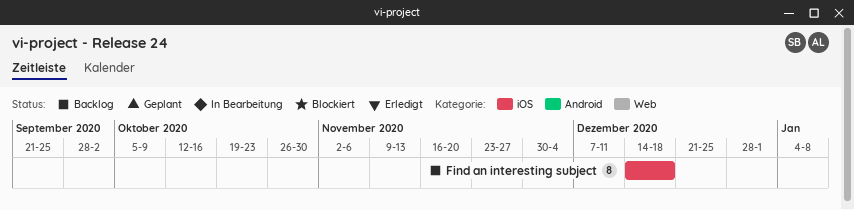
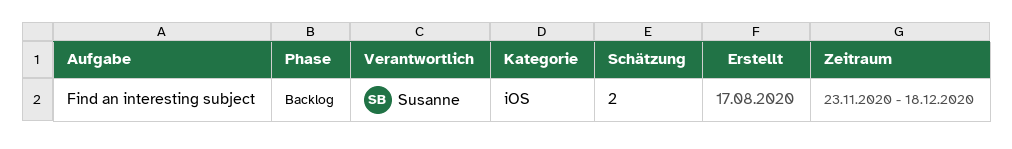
Find an interesting subject, estimate: 8 -> 2
Find an interesting subject, start: Dec 14 -> Nov 23

